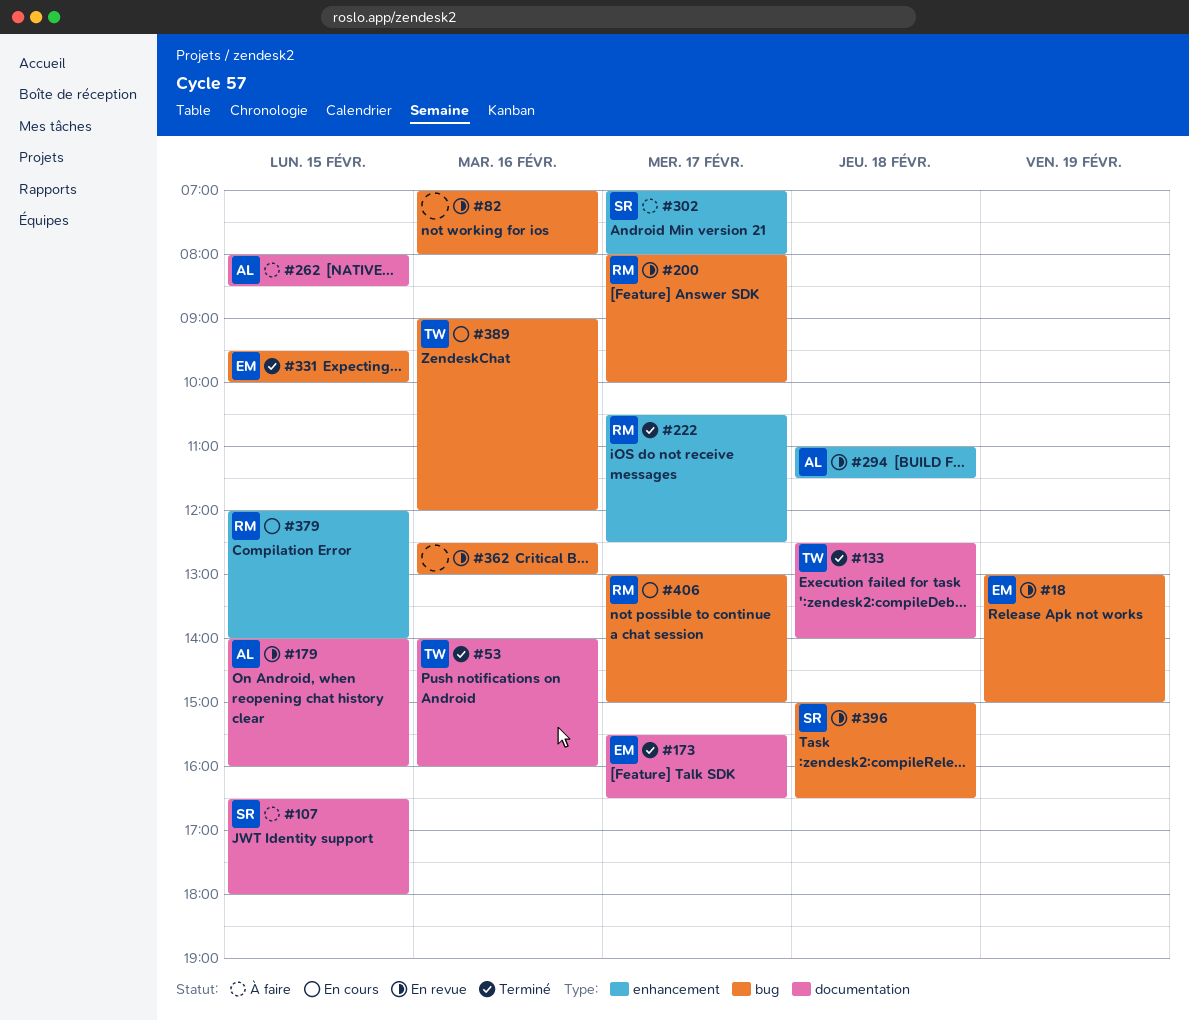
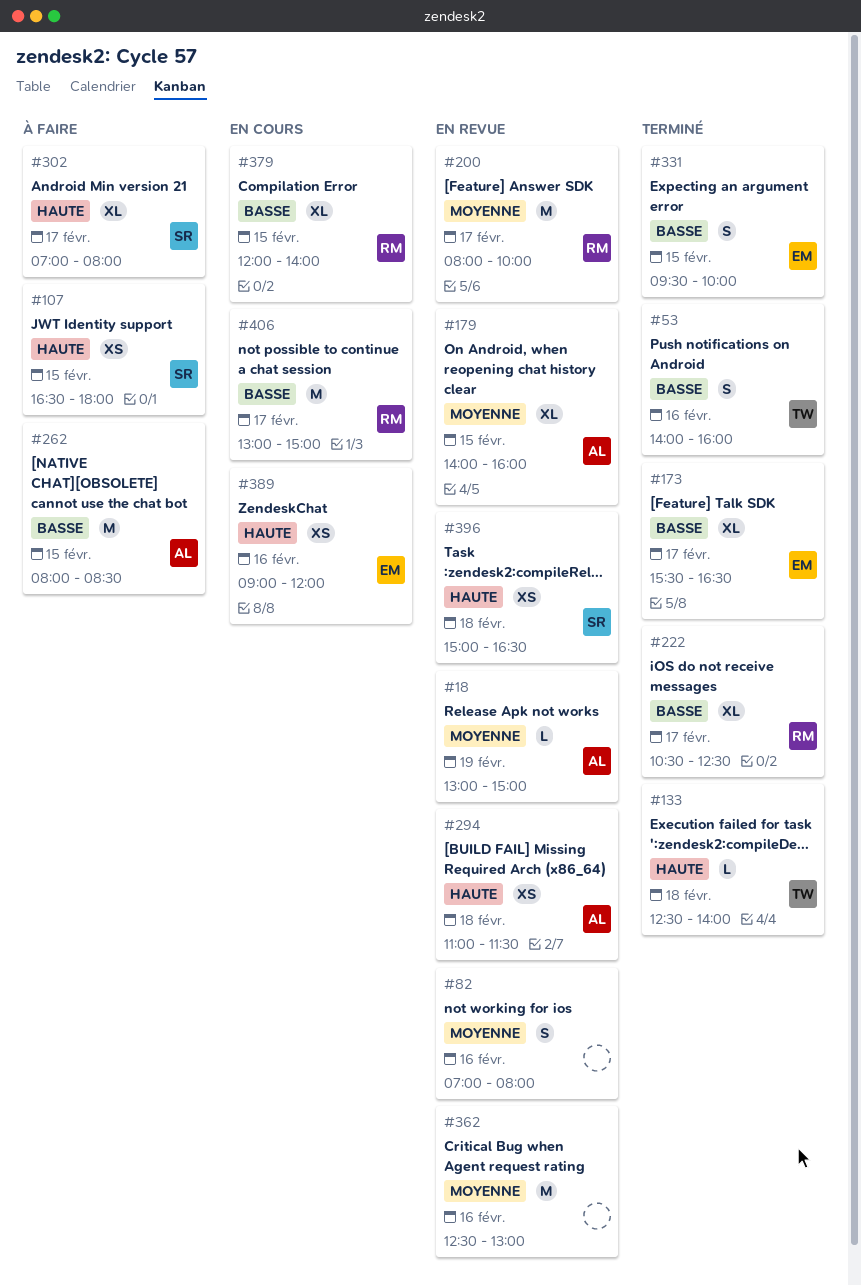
#18, owner: EM -> AL
#389, owner: TW -> EM

